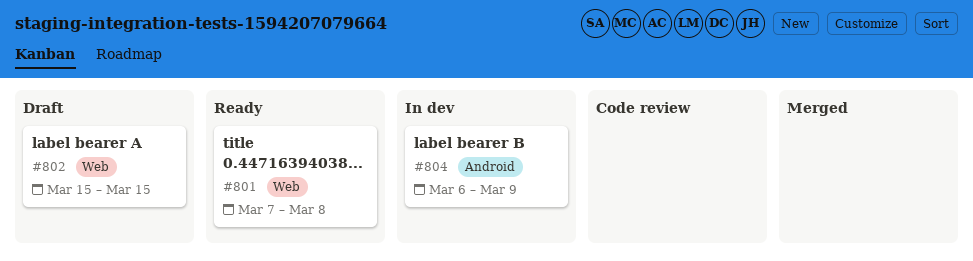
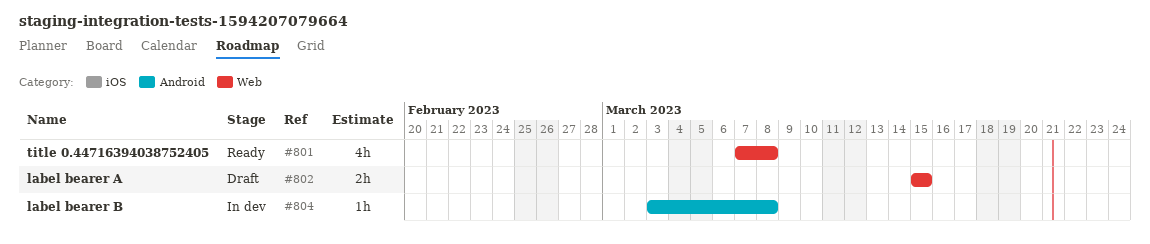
#804, start: Mar 6 -> Mar 3
#804, due: Mar 9 -> Mar 8

